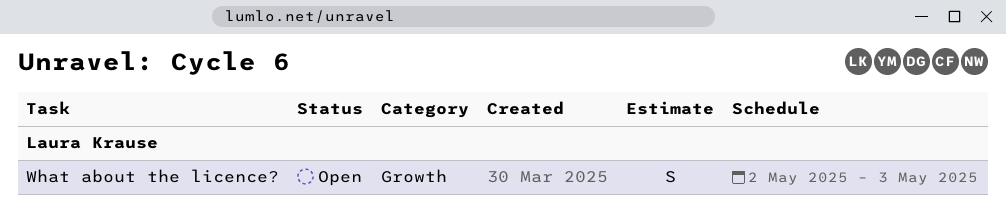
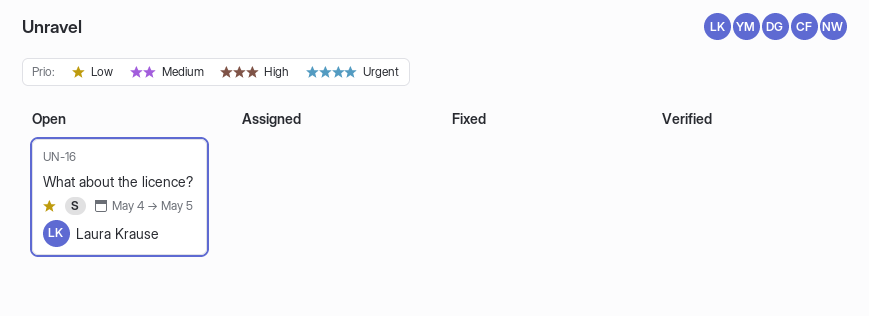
What about the licence?, start: May 2 -> May 4
What about the licence?, due: May 3 -> May 5

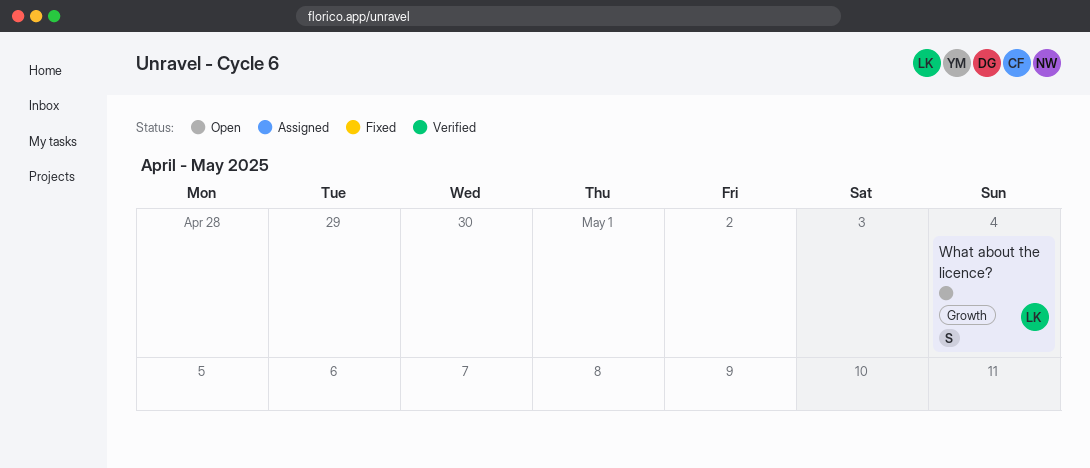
What about the licence?, due: May 5 -> May 4

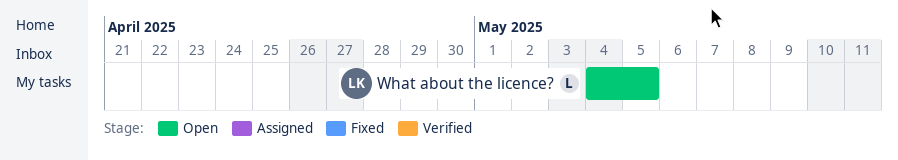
What about the licence?, estimate: S -> L
What about the licence?, due: May 4 -> May 5

